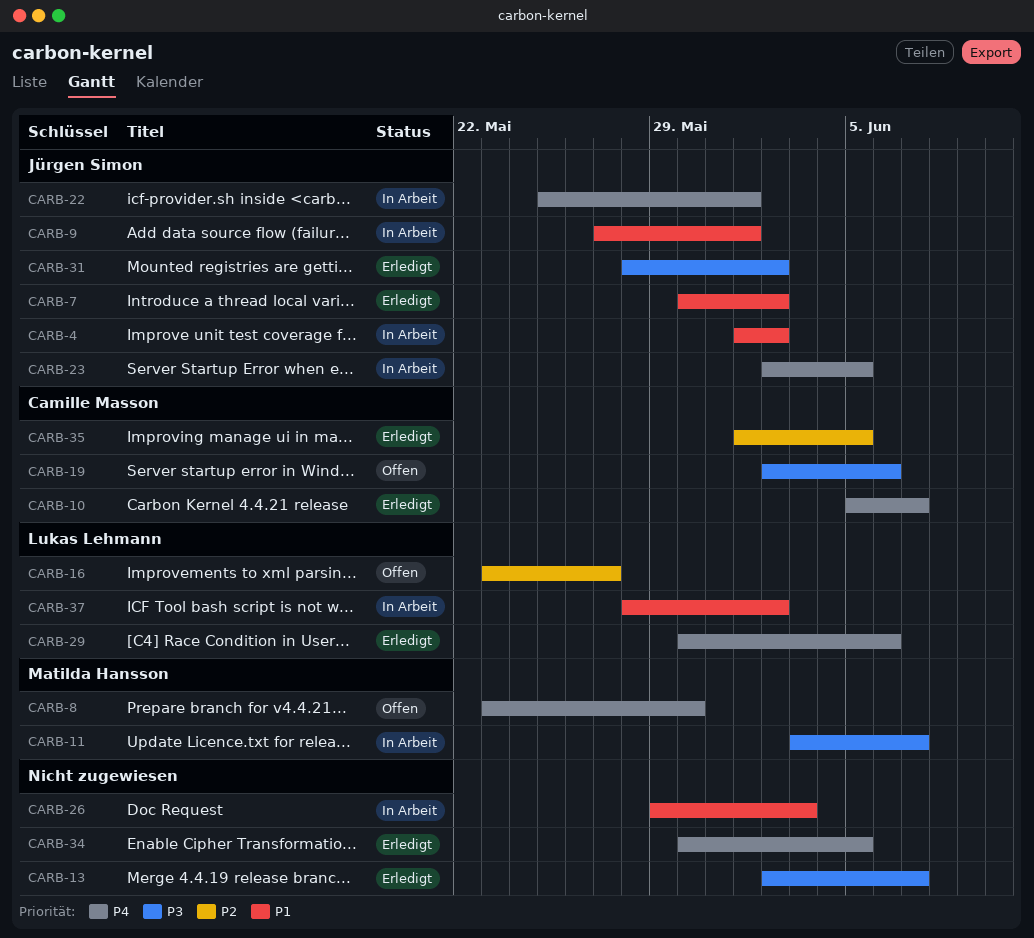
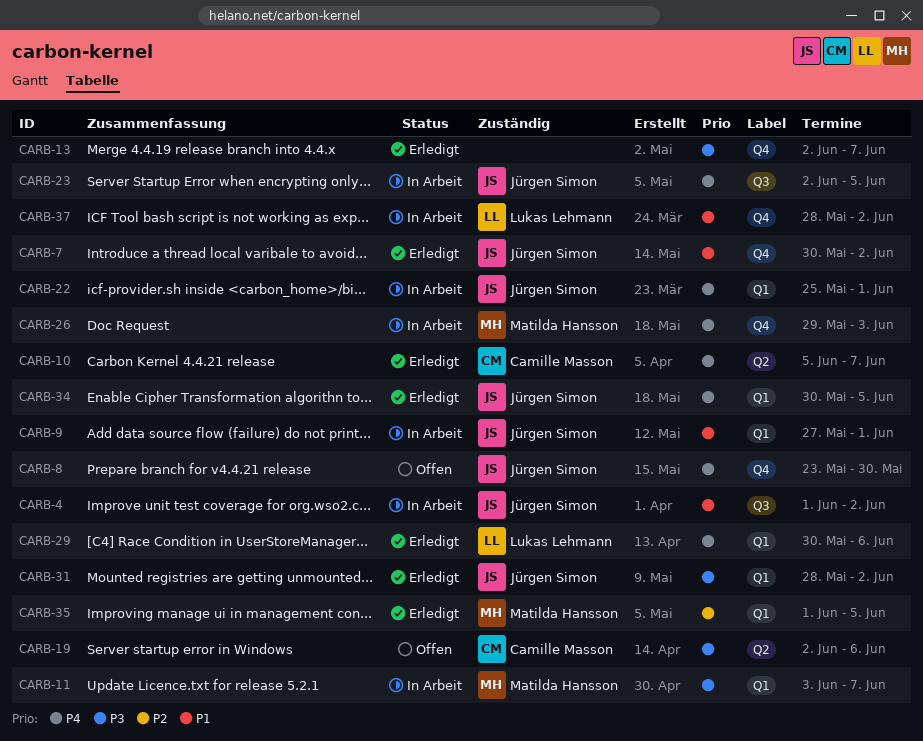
CARB-8, owner: Matilda Hansson -> Jürgen Simon
CARB-16: present -> none
CARB-26, owner: none -> Matilda Hansson
CARB-26, priority: P1 -> P4
CARB-34, owner: none -> Jürgen Simon
CARB-35, owner: Camille Masson -> Matilda Hansson

